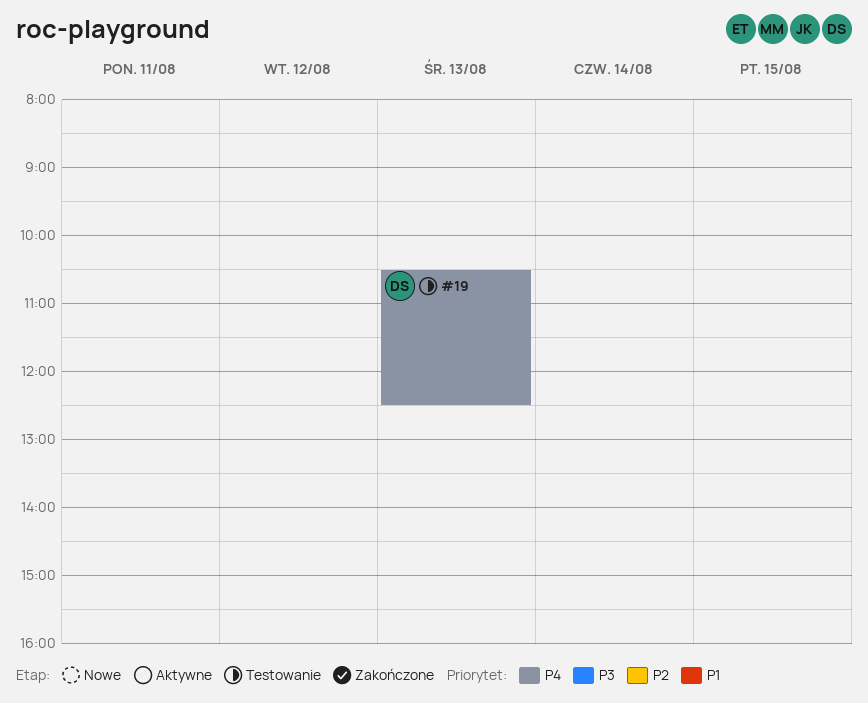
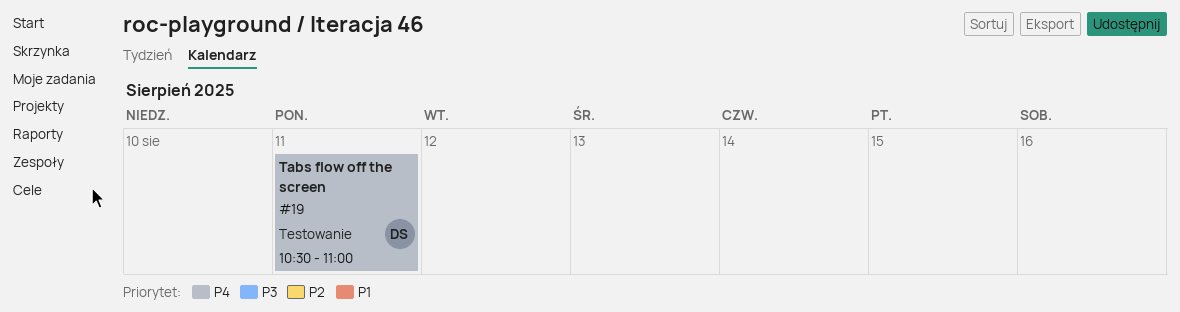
#19, day: Aug 13 -> Aug 11
#19, ends: 12:30 -> 11:00

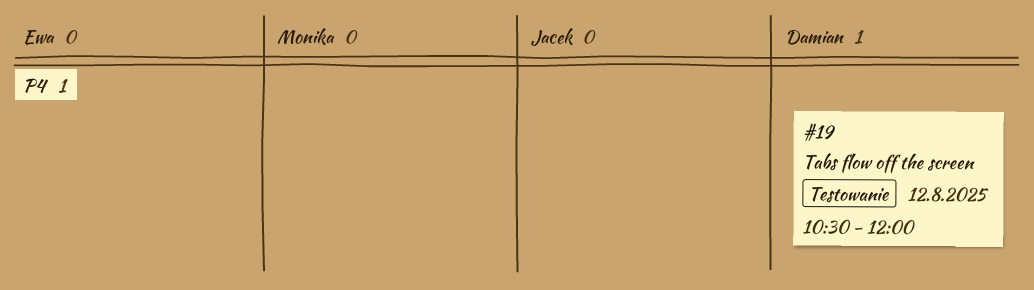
#19, day: Aug 11 -> Aug 12
#19, ends: 11:00 -> 12:00

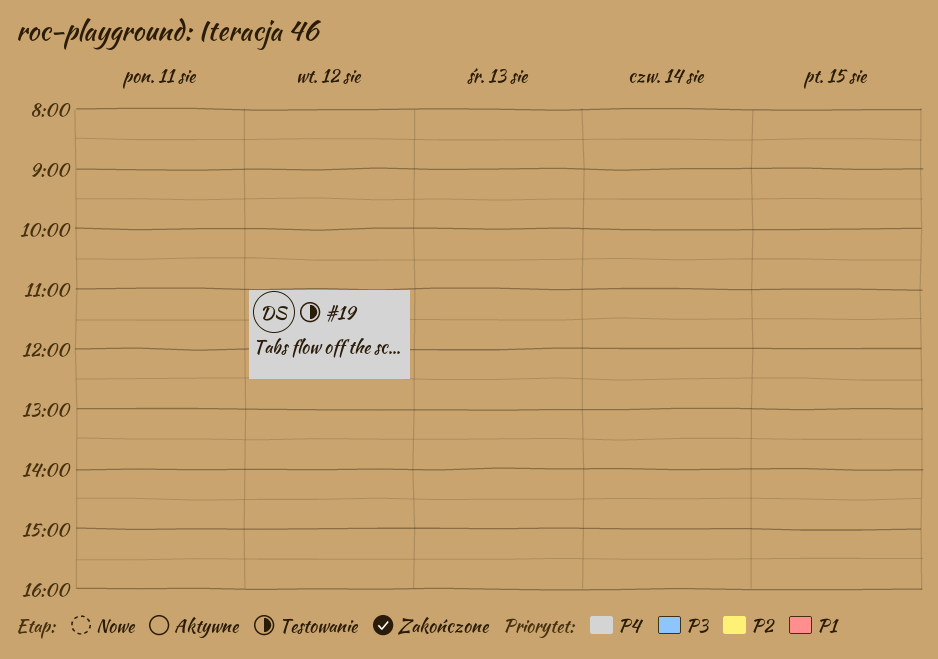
#19, begins: 10:30 -> 11:00
#19, ends: 12:00 -> 12:30

